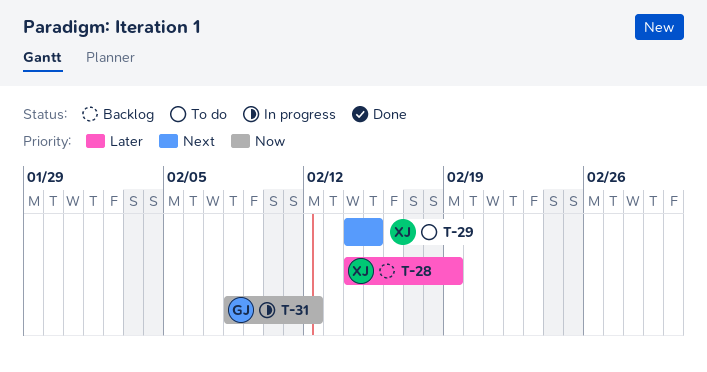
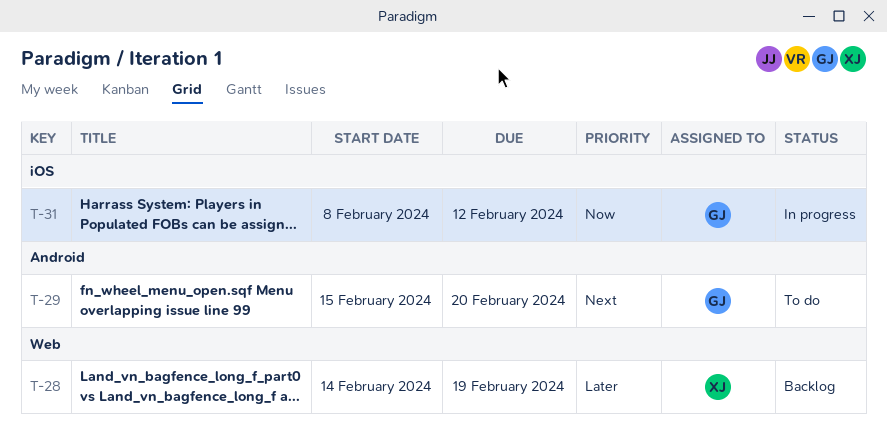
T-29, owner: XJ -> GJ
T-29, start: Feb 14 -> Feb 15
T-29, due: Feb 15 -> Feb 20

